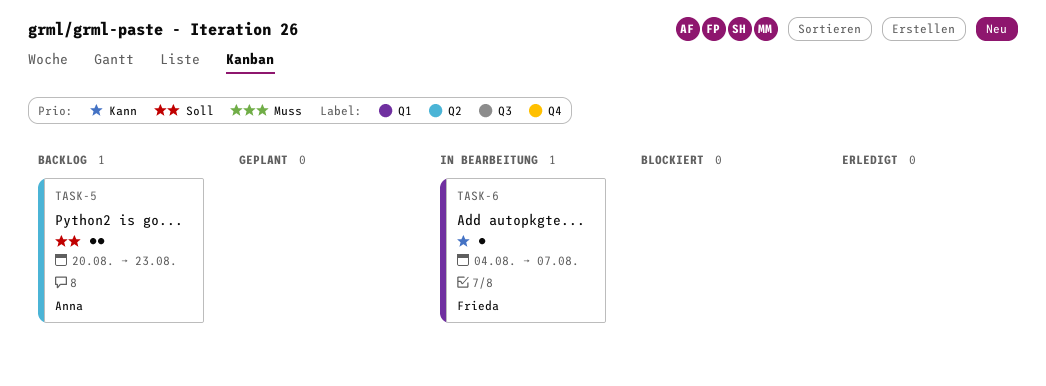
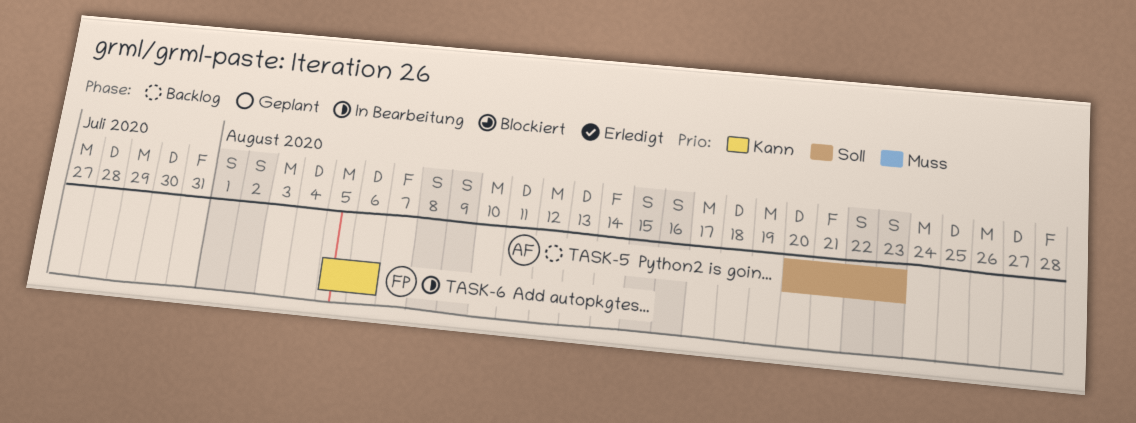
TASK-6, start: Aug 4 -> Aug 5
TASK-6, due: Aug 7 -> Aug 6

